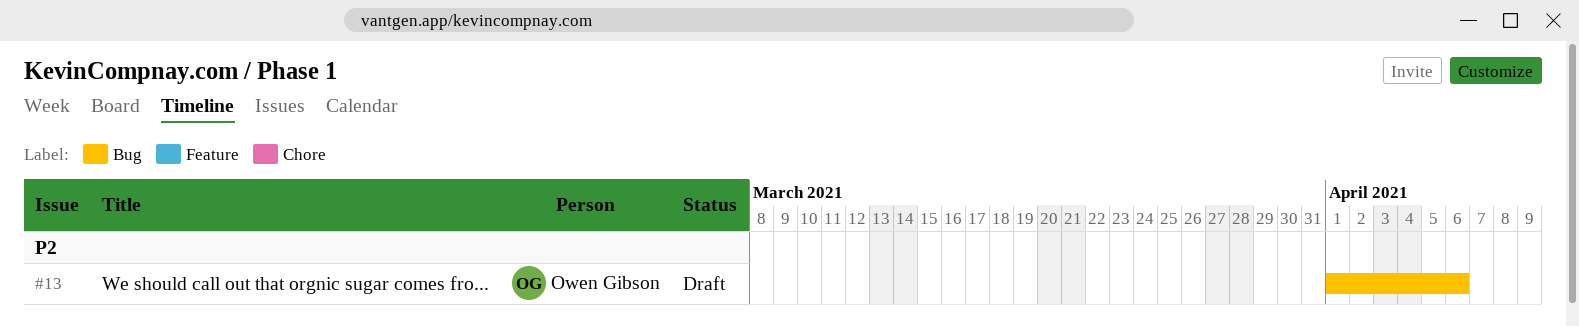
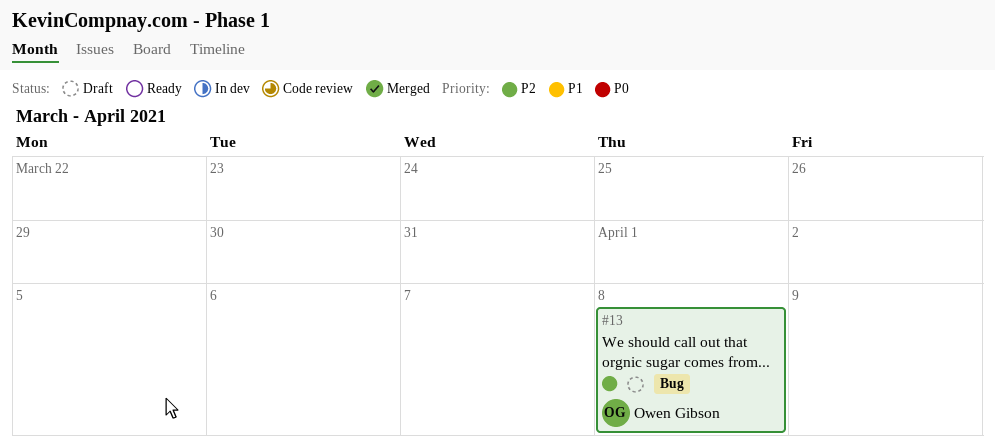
#13, due: Apr 6 -> Apr 8

